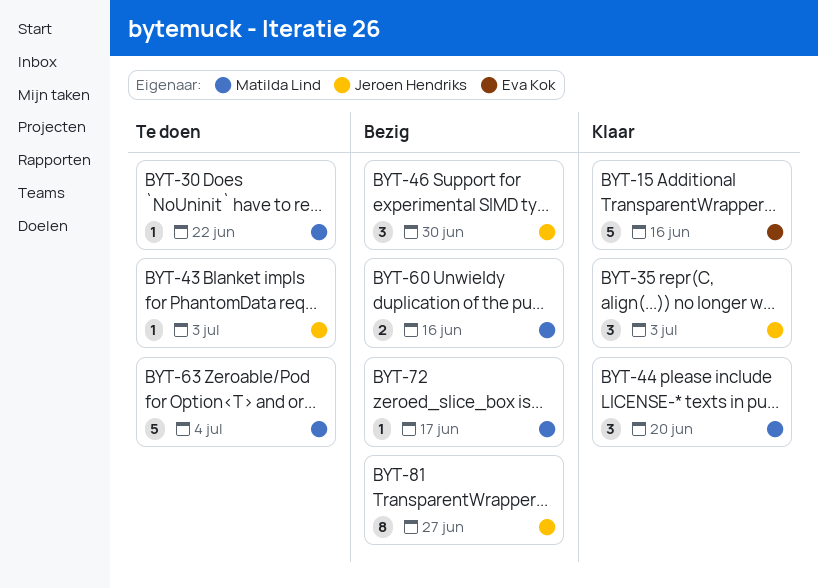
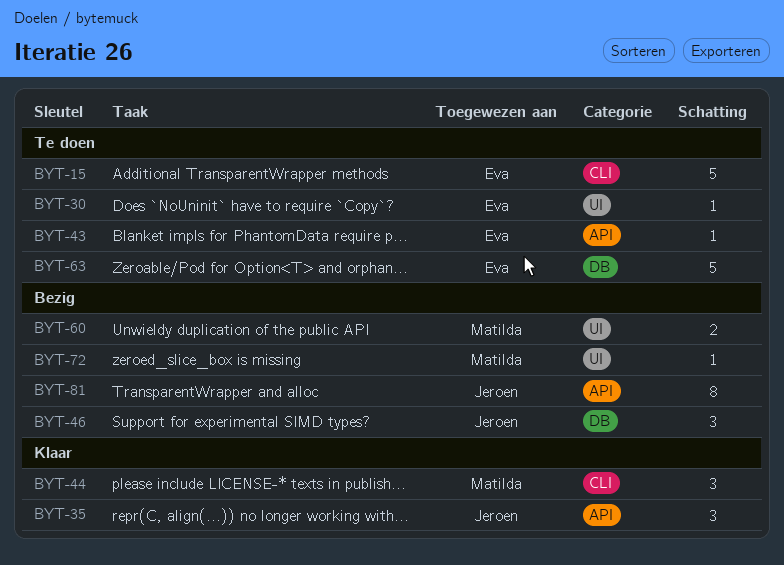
BYT-15, status: Klaar -> Te doen
BYT-30, owner: Matilda Lind -> Eva Kok
BYT-43, owner: Jeroen Hendriks -> Eva Kok
BYT-63, owner: Matilda Lind -> Eva Kok

